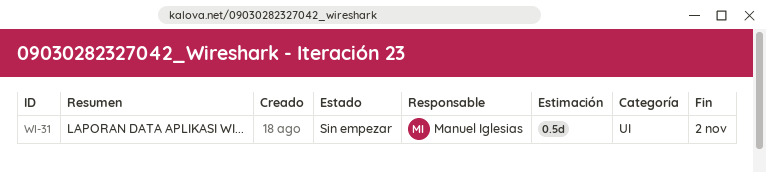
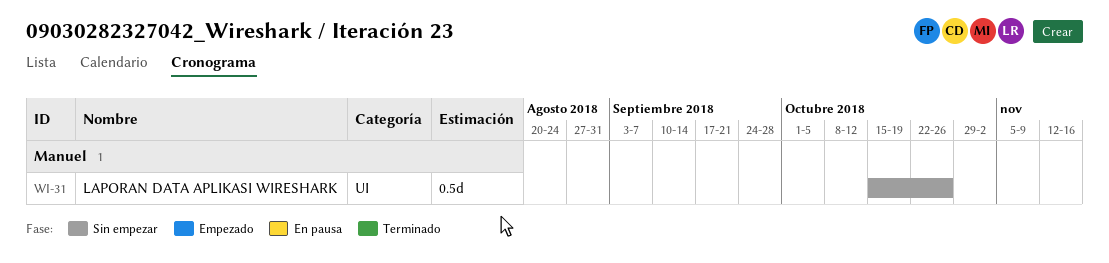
WI-31, due: Nov 2 -> Oct 26

